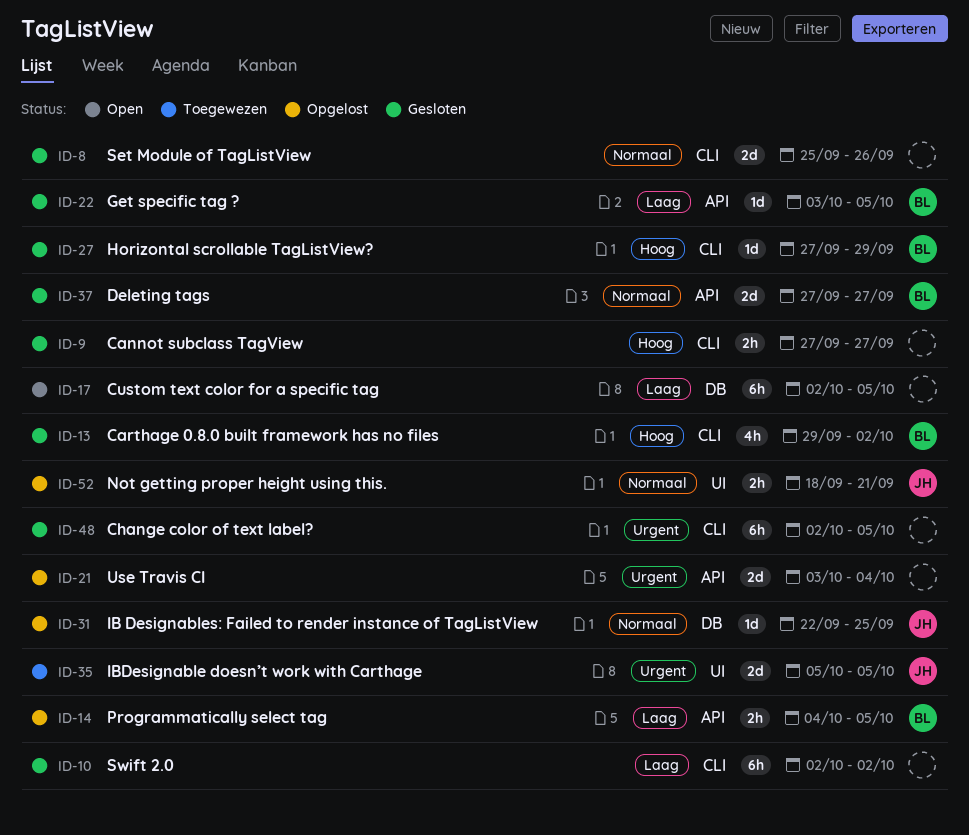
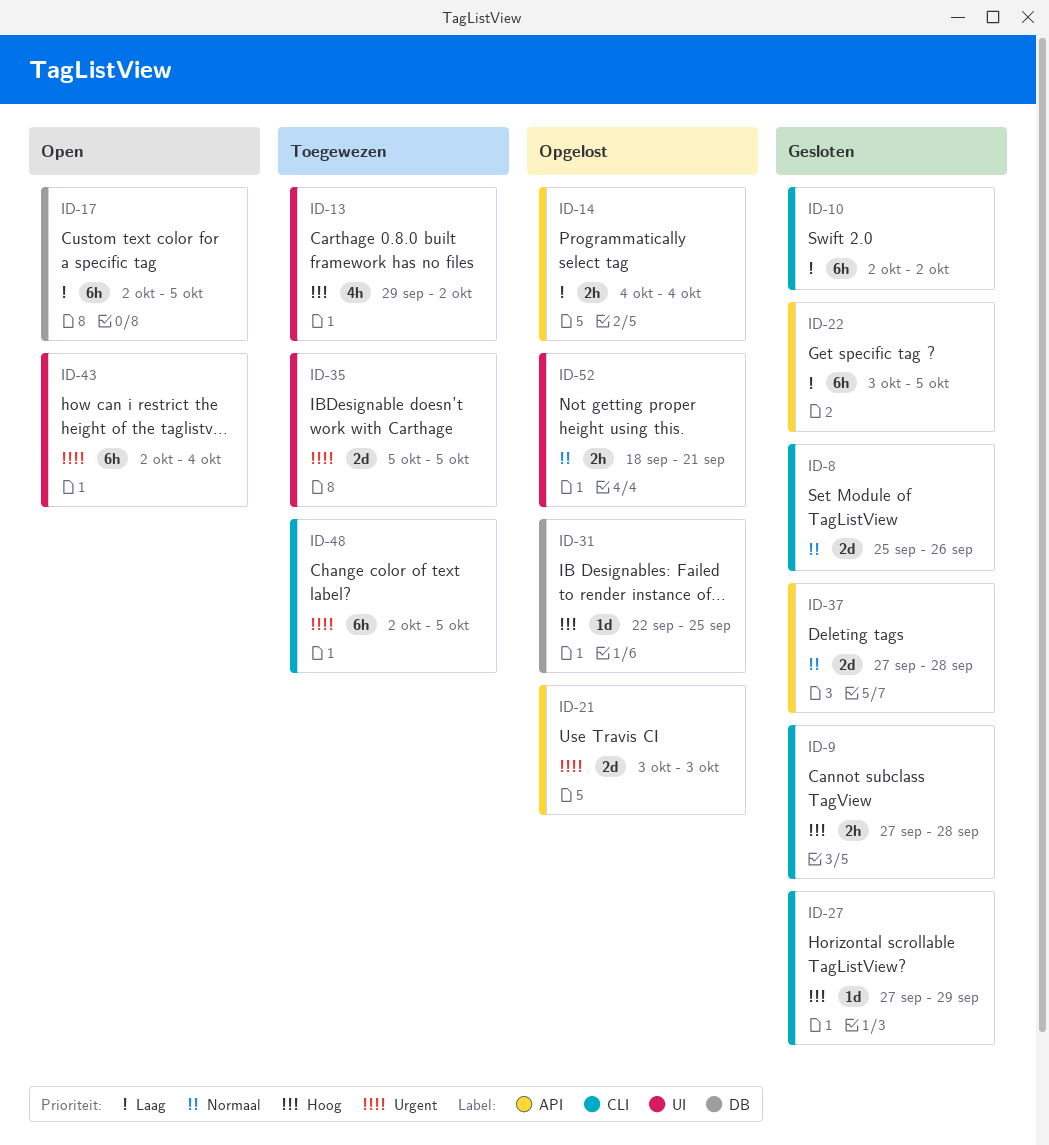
ID-9, due: Sep 27 -> Sep 28
ID-13, status: Gesloten -> Toegewezen
ID-13, label: CLI -> UI
ID-14, due: Oct 5 -> Oct 4
ID-21, due: Oct 4 -> Oct 3
ID-22, estimate: 1d -> 6h
ID-31, priority: Normaal -> Hoog
ID-37, due: Sep 27 -> Sep 28
ID-43: none -> present
ID-48, status: Gesloten -> Toegewezen

